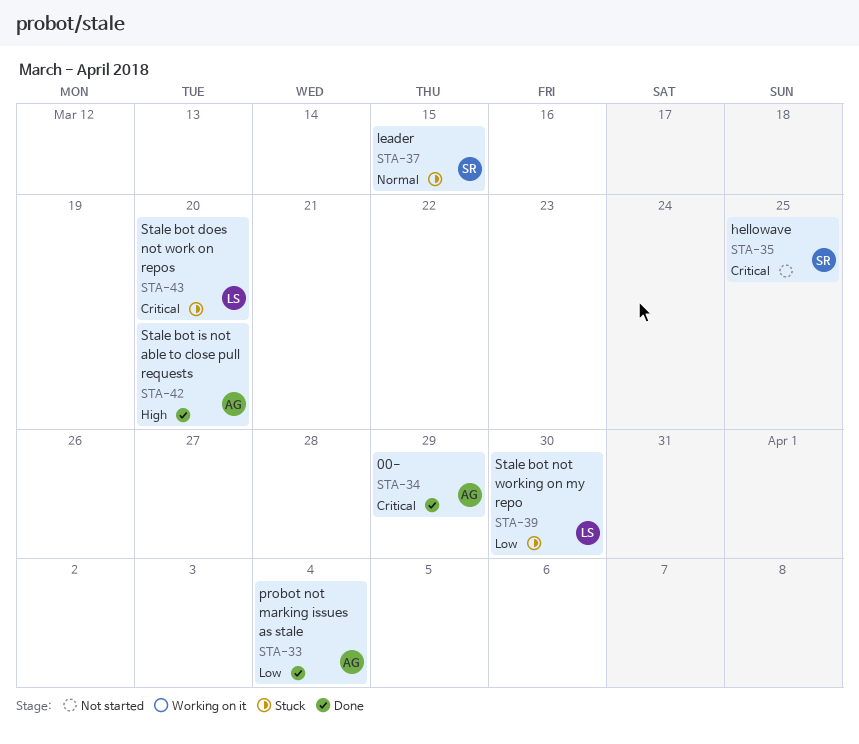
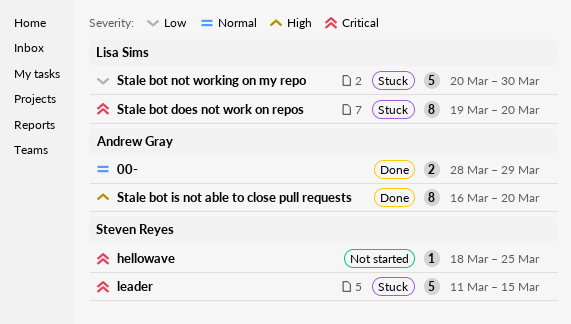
00-, priority: Critical -> Normal
leader, priority: Normal -> Critical
probot not marking issues as stale: present -> none

